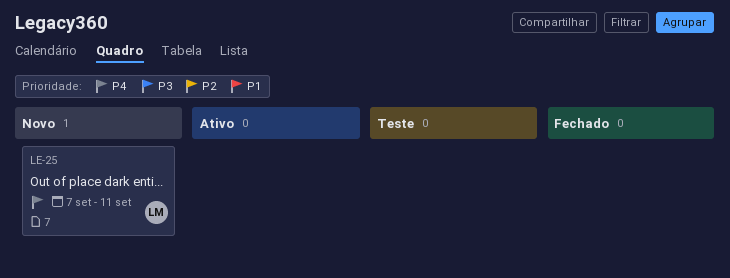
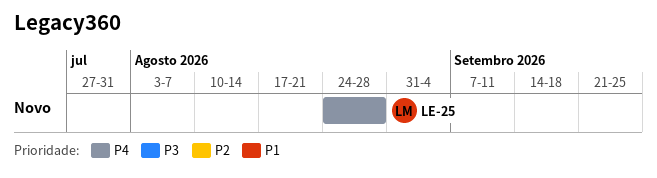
LE-25, start: Sep 7 -> Aug 24
LE-25, due: Sep 11 -> Aug 28

